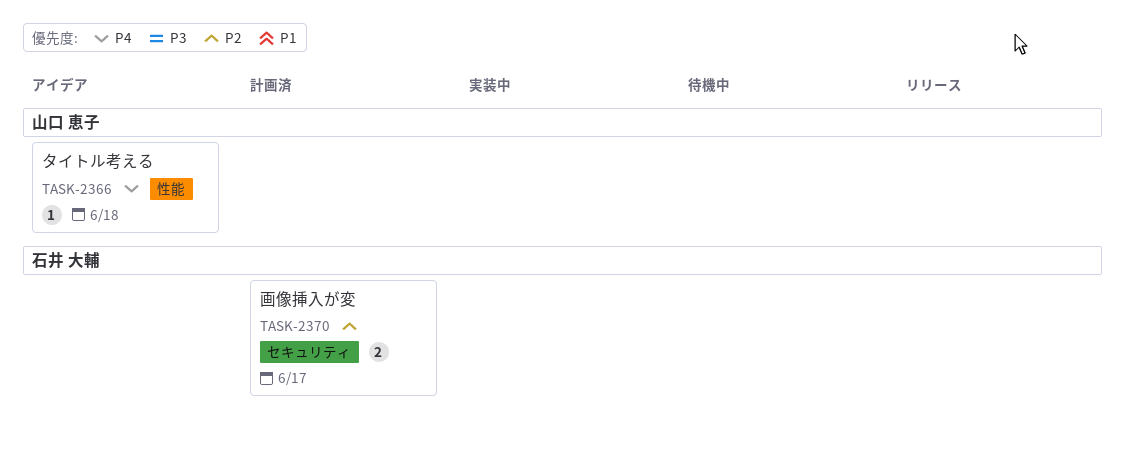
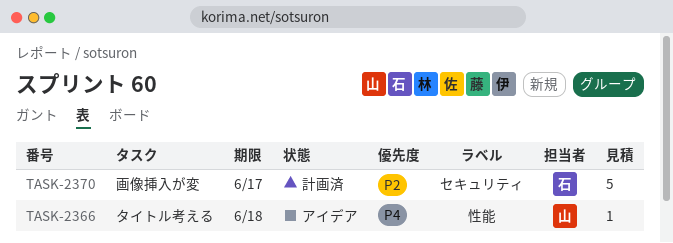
TASK-2370, estimate: 2 -> 5

